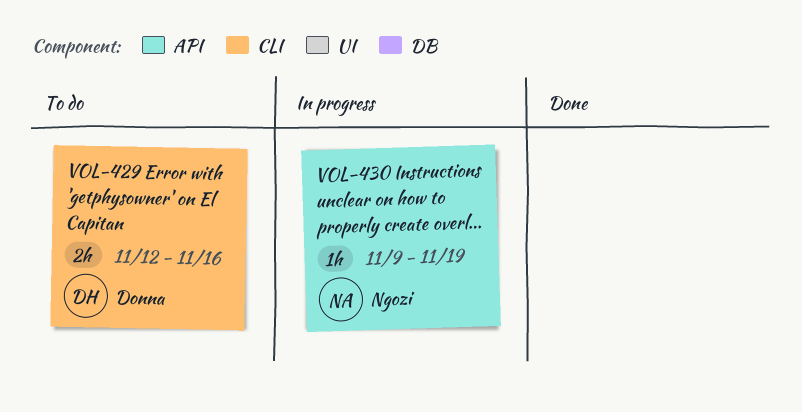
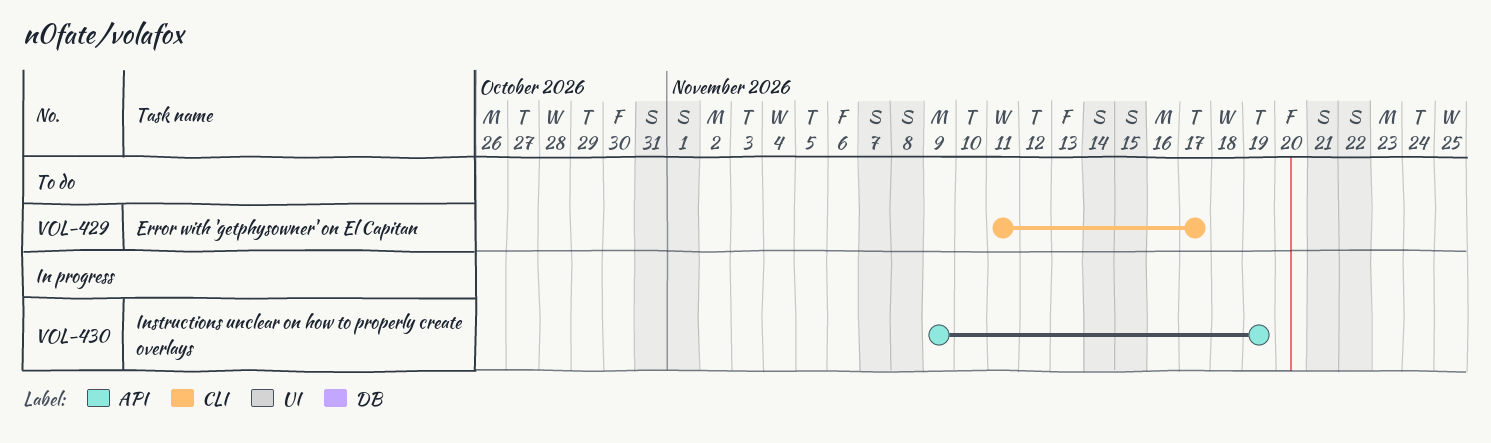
VOL-429, start: Nov 12 -> Nov 11
VOL-429, due: Nov 16 -> Nov 17

